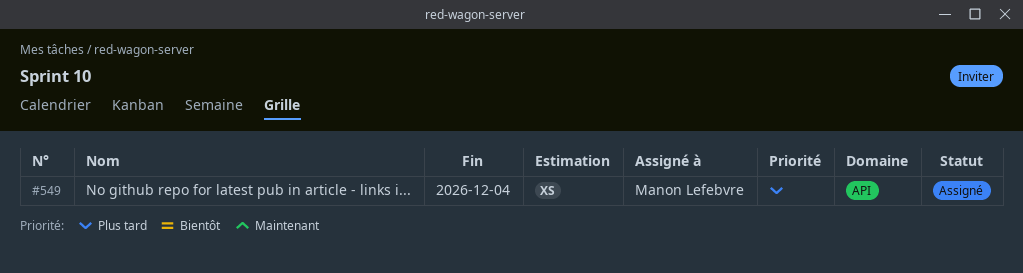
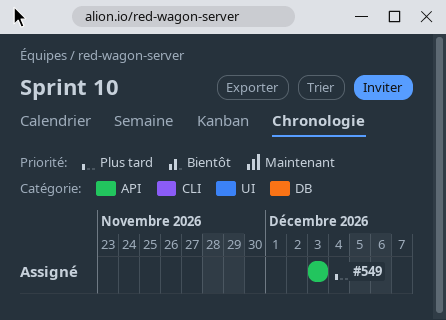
#549, due: Dec 4 -> Dec 3

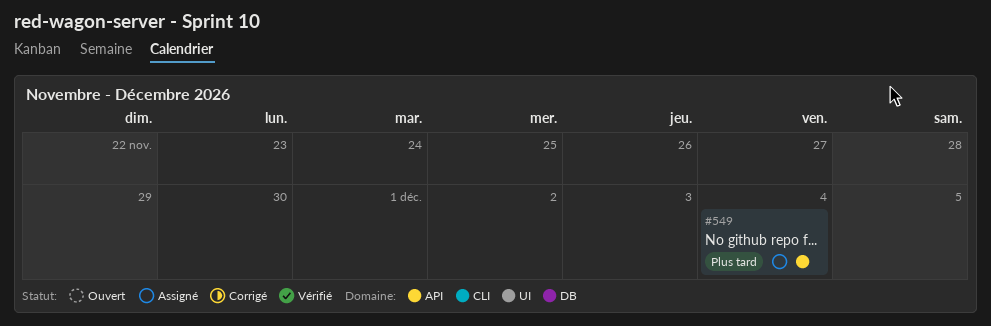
#549, due: Dec 3 -> Dec 4

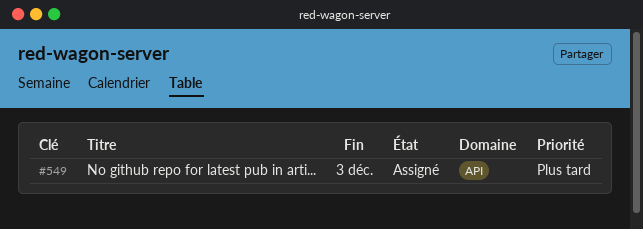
#549, due: Dec 4 -> Dec 3

